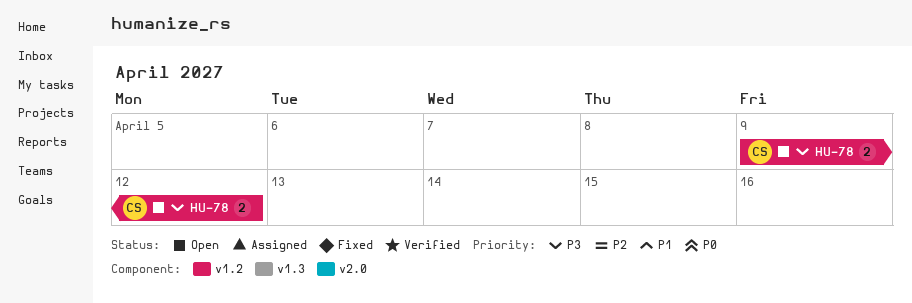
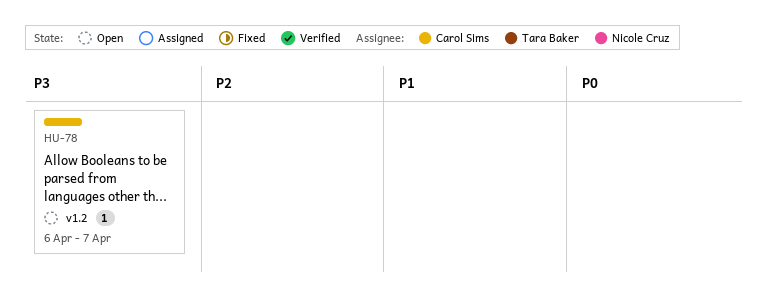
HU-78, estimate: 2 -> 1
HU-78, start: Apr 9 -> Apr 6
HU-78, due: Apr 12 -> Apr 7

